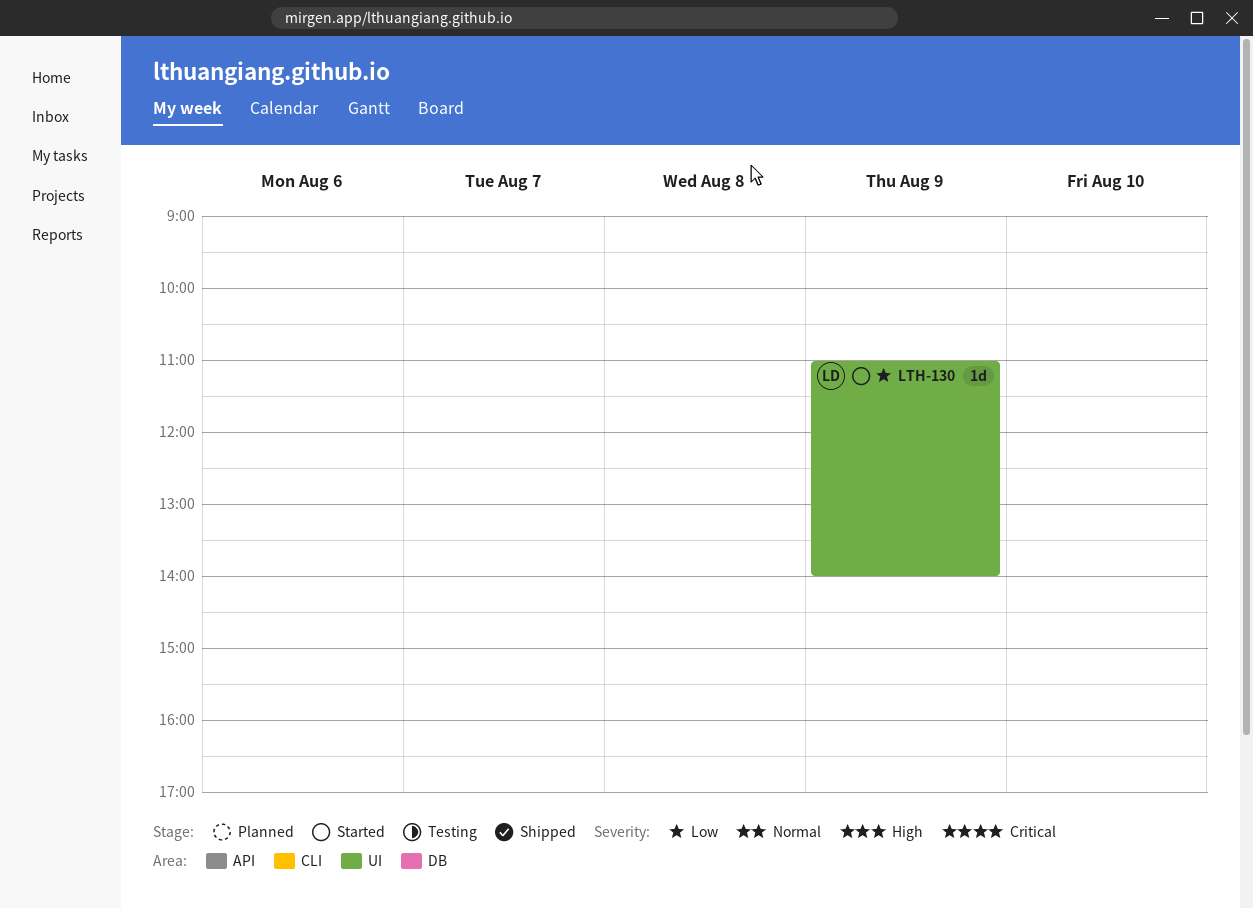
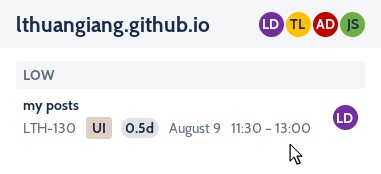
LTH-130, estimate: 1d -> 0.5d
LTH-130, begins: 11:00 -> 11:30
LTH-130, ends: 14:00 -> 13:00

